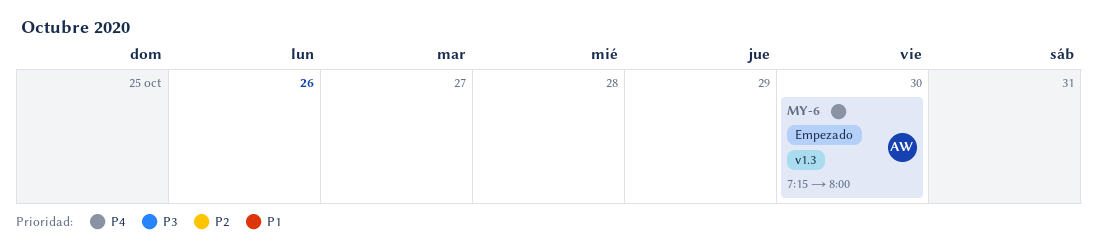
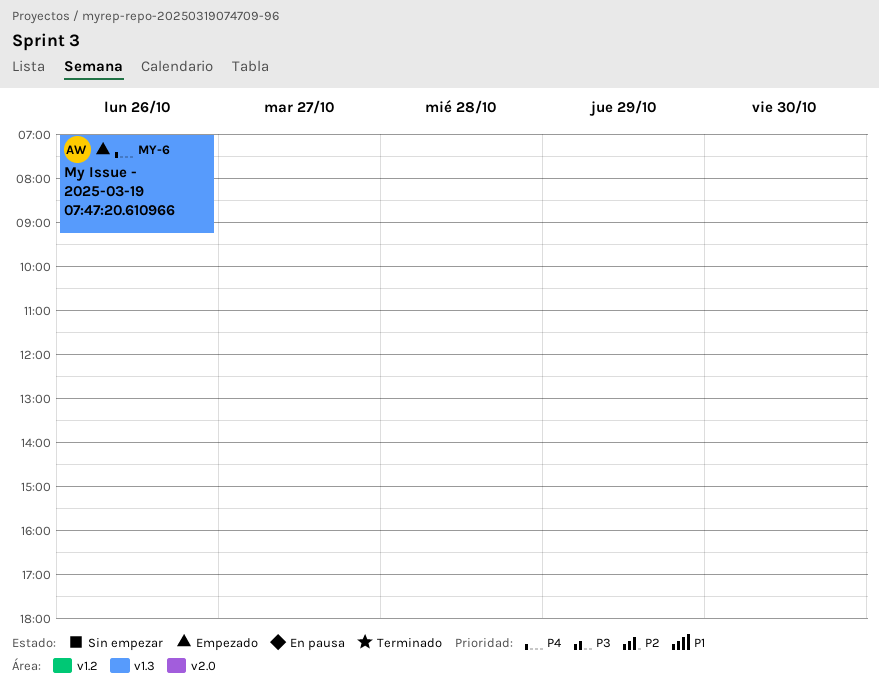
MY-6, day: Oct 30 -> Oct 26
MY-6, begins: 07:15 -> 07:00
MY-6, ends: 08:00 -> 09:15

